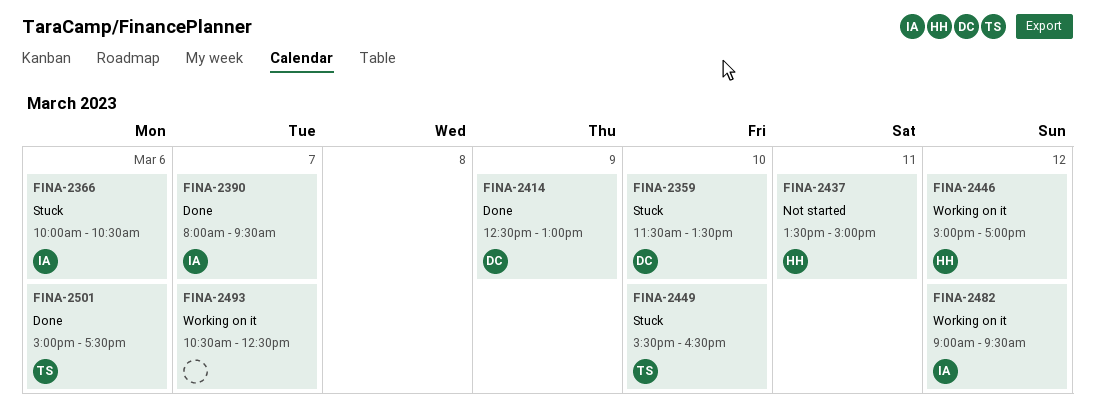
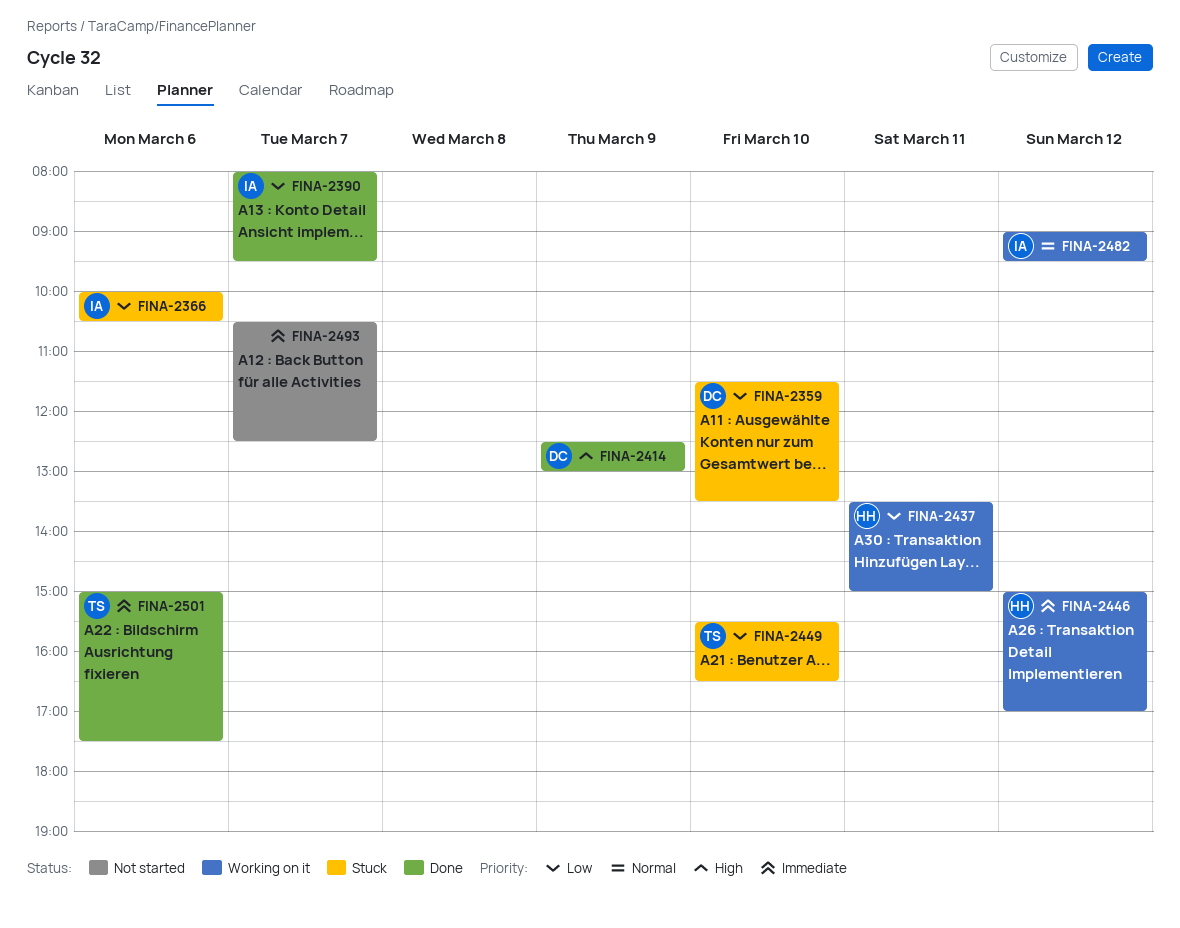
FINA-2437, status: Not started -> Working on it
FINA-2493, status: Working on it -> Not started

